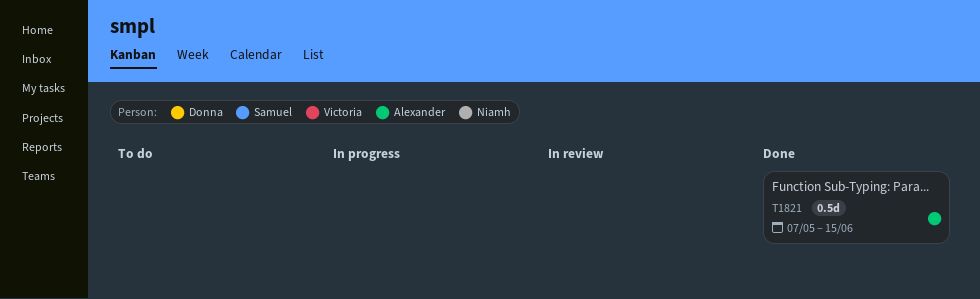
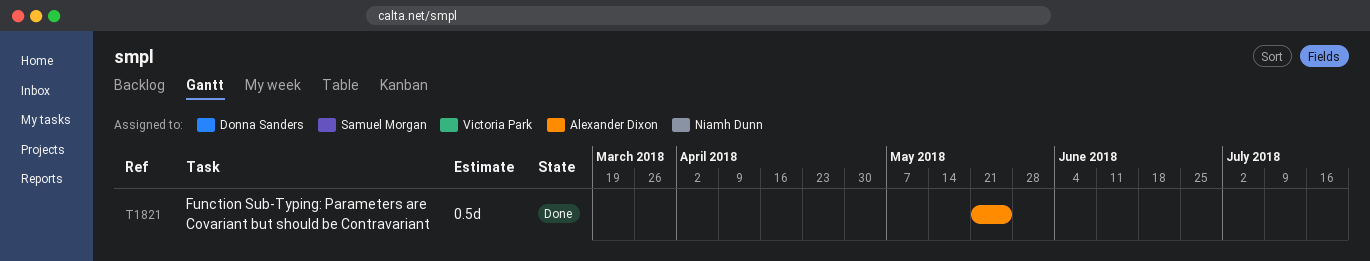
T1821, start: May 7 -> May 21
T1821, due: Jun 15 -> May 25

